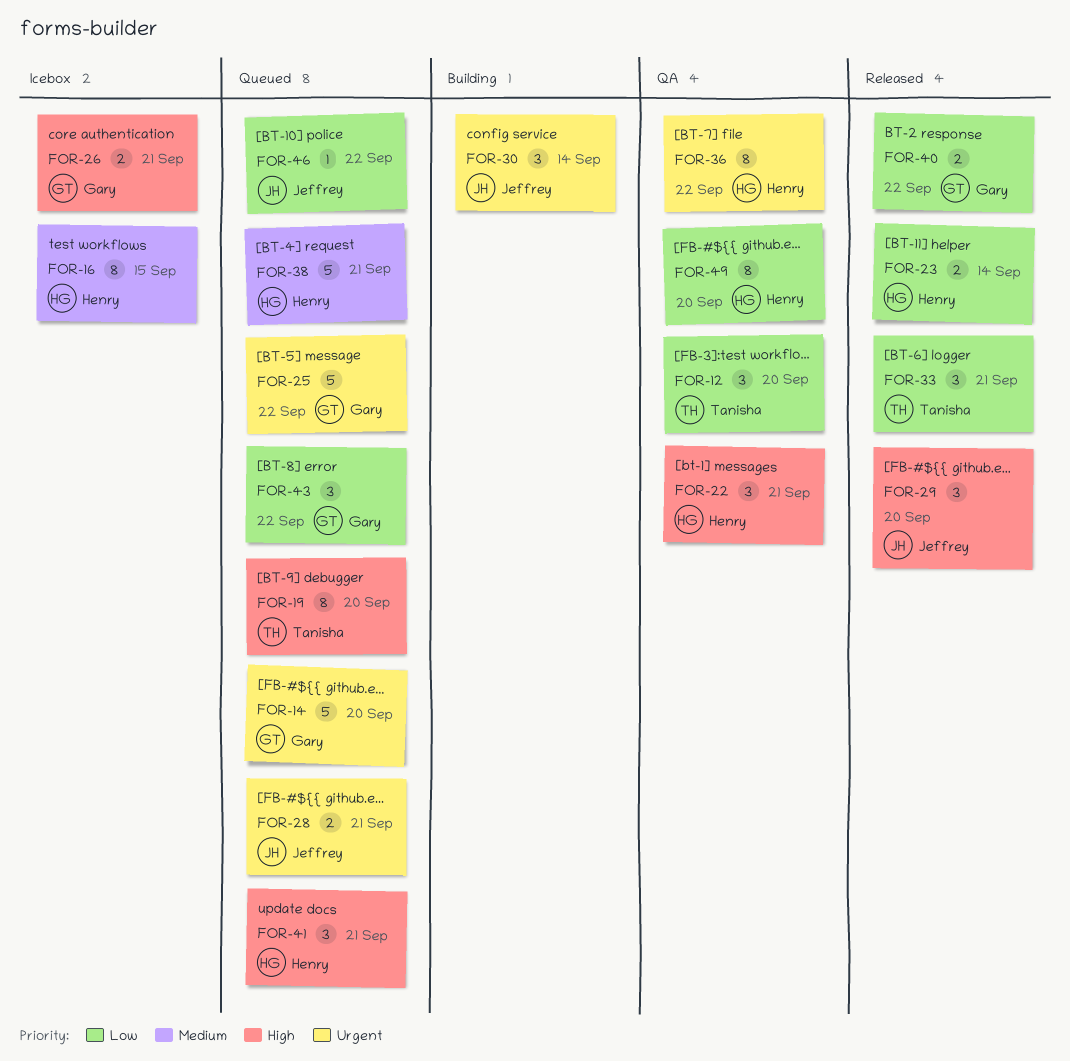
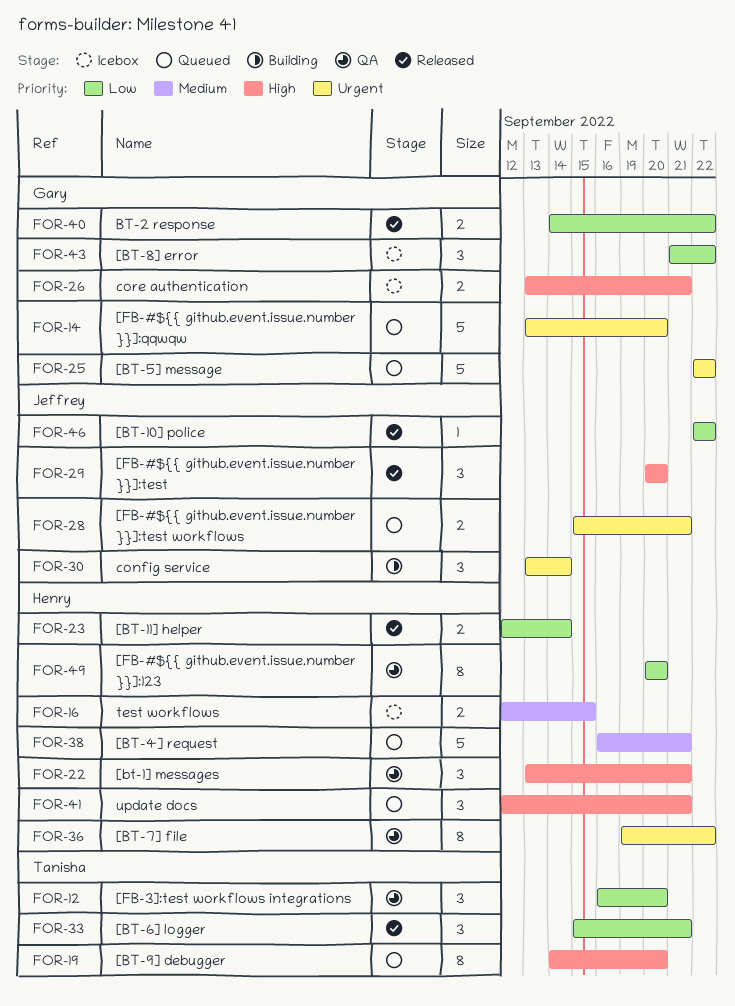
FOR-16, estimate: 8 -> 2
FOR-43, status: Queued -> Icebox
FOR-46, status: Queued -> Released

